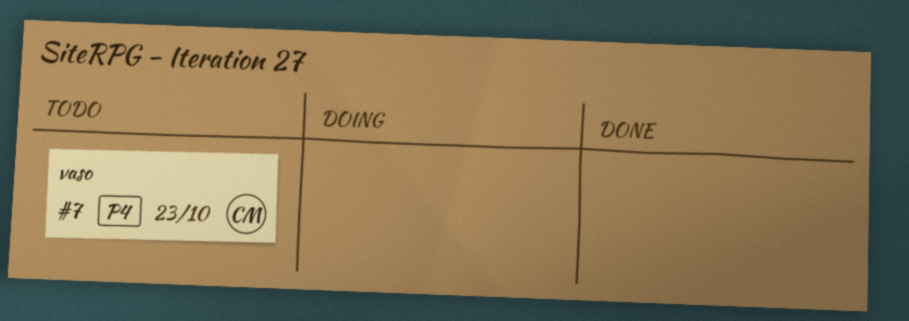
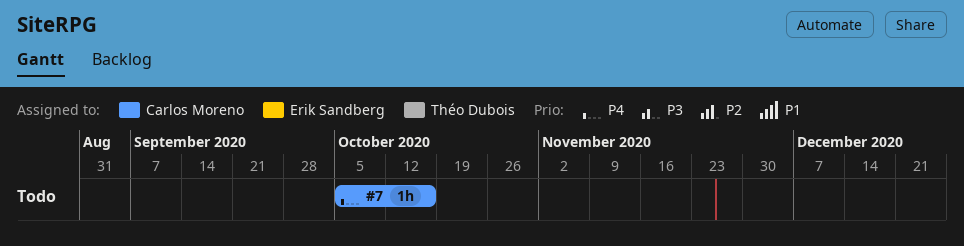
#7, due: Oct 23 -> Oct 16

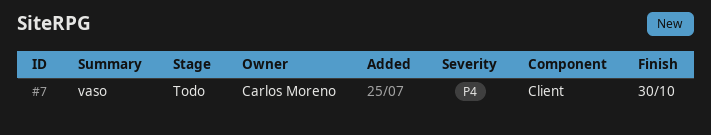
#7, due: Oct 16 -> Oct 30

